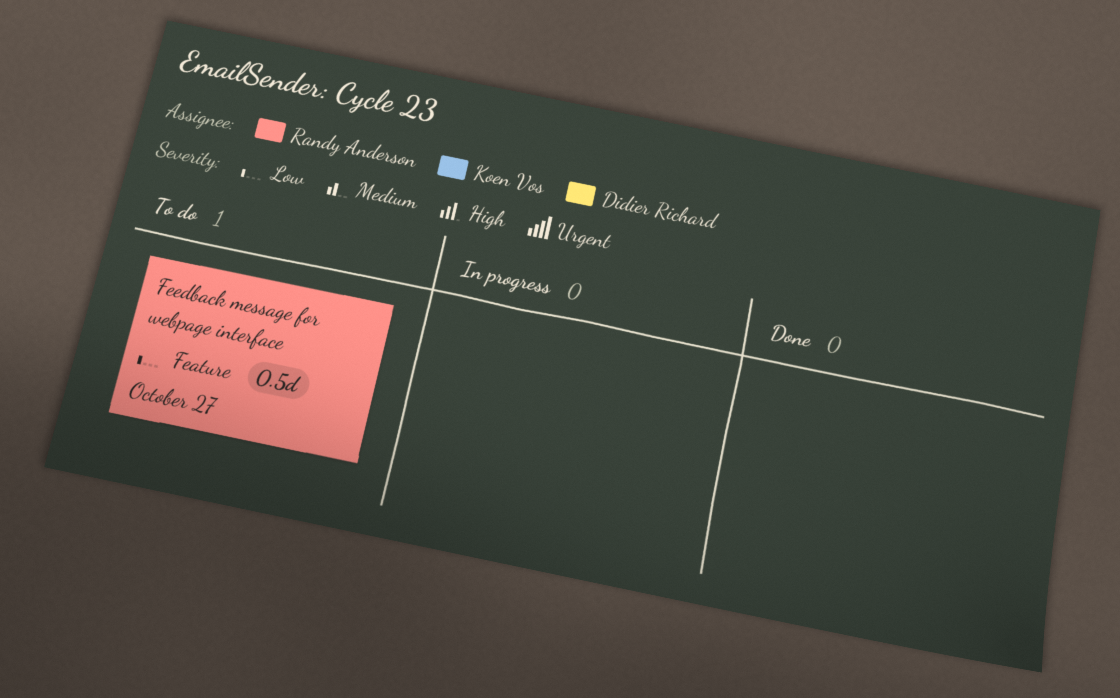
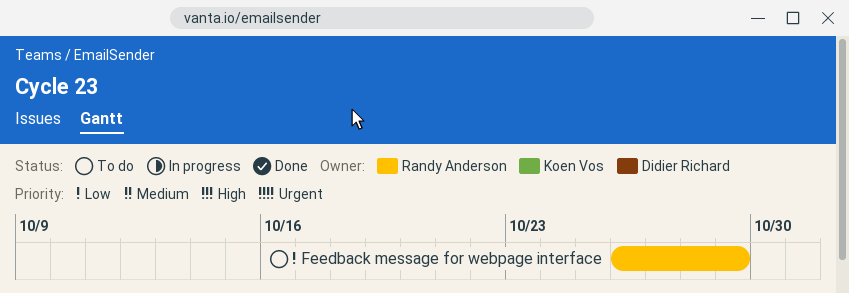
Feedback message for webpage interface, due: Oct 27 -> Oct 29

